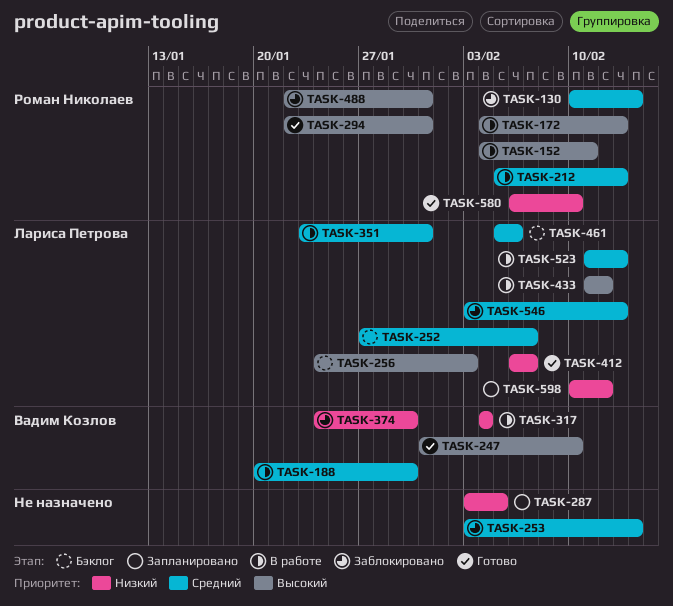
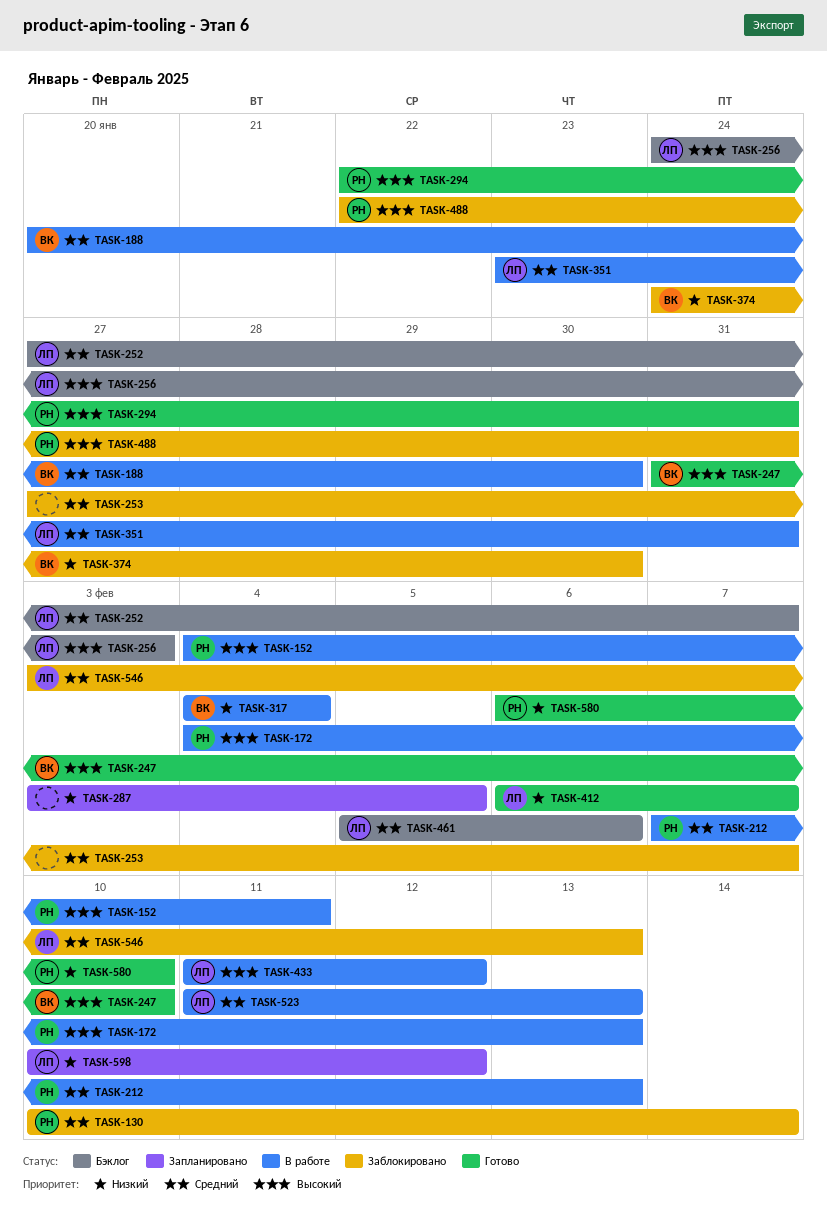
TASK-212, start: Feb 5 -> Feb 7
TASK-253, start: Feb 3 -> Jan 27
TASK-253, due: Feb 14 -> Feb 7

